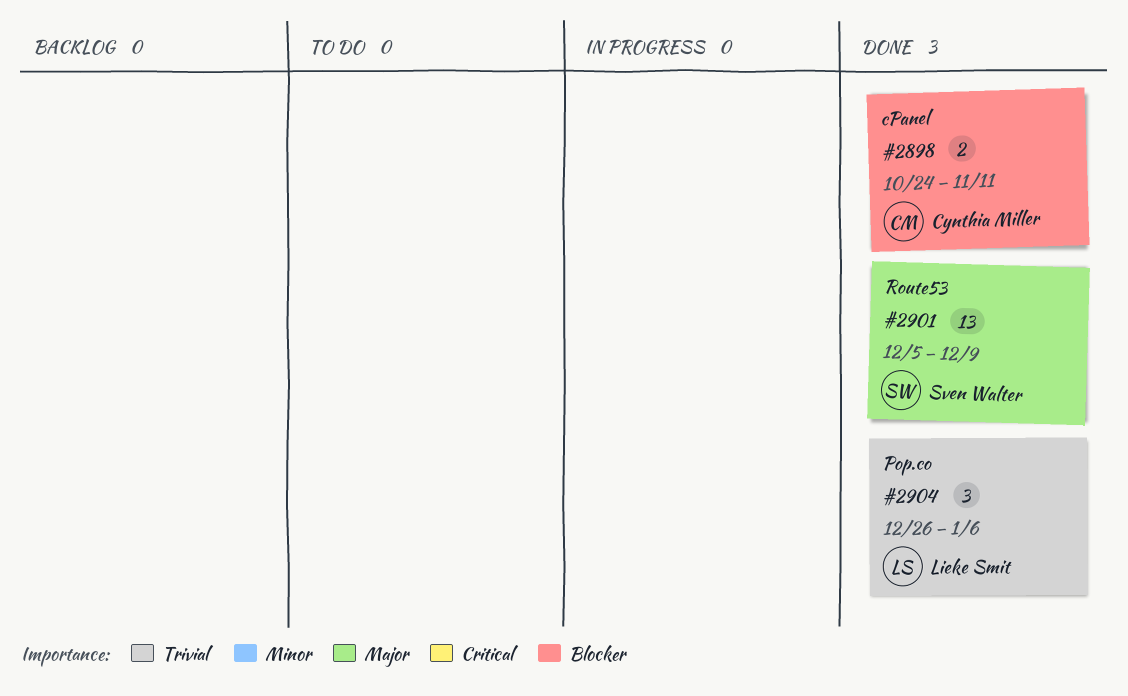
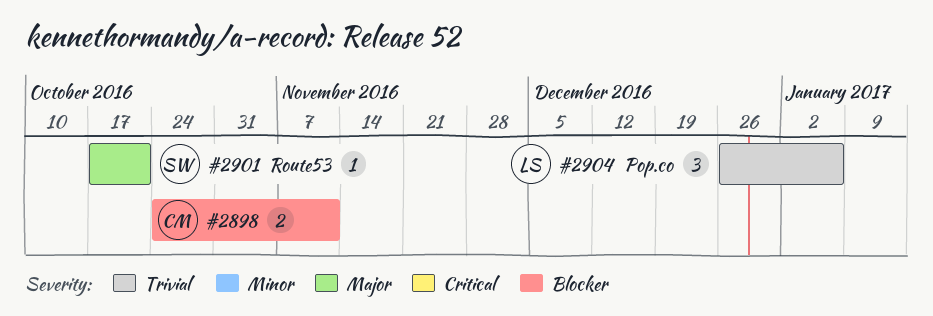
#2901, estimate: 13 -> 1
#2901, start: Dec 5 -> Oct 17
#2901, due: Dec 9 -> Oct 21

